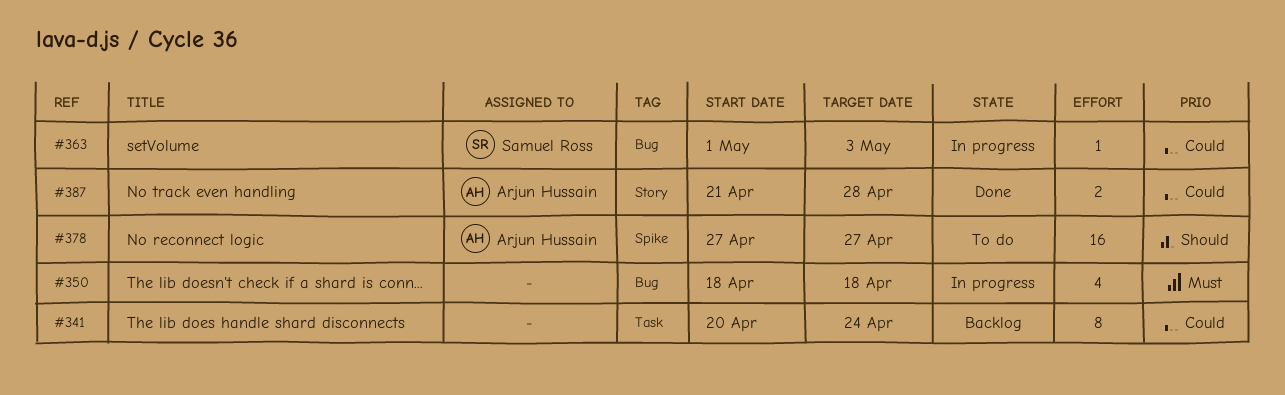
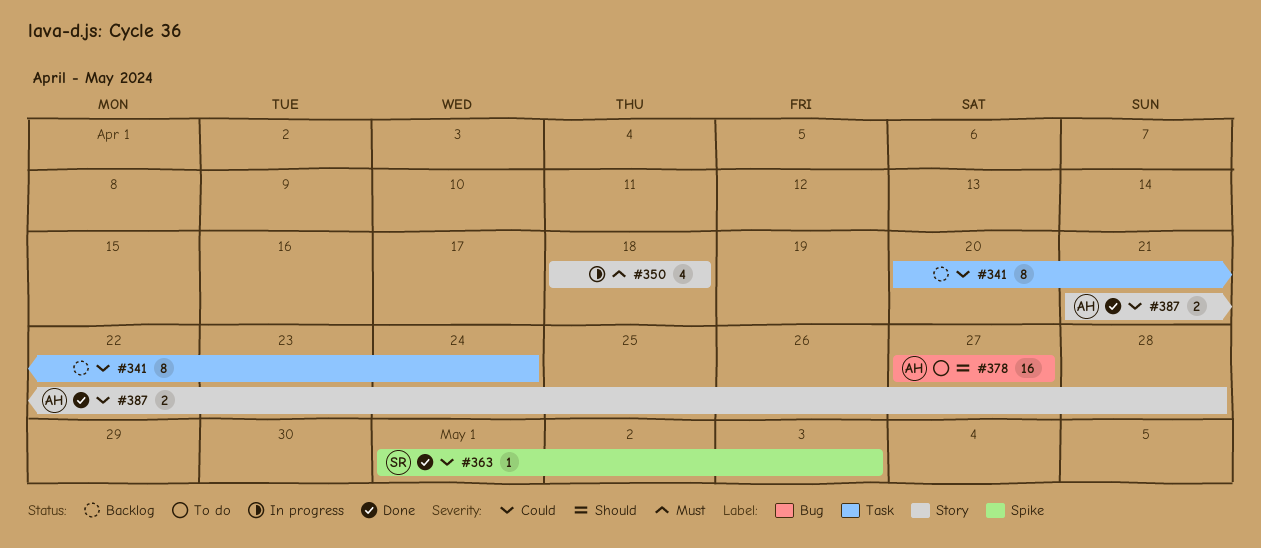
#350, label: Bug -> Story
#363, status: In progress -> Done
#363, label: Bug -> Spike
#378, label: Spike -> Bug

